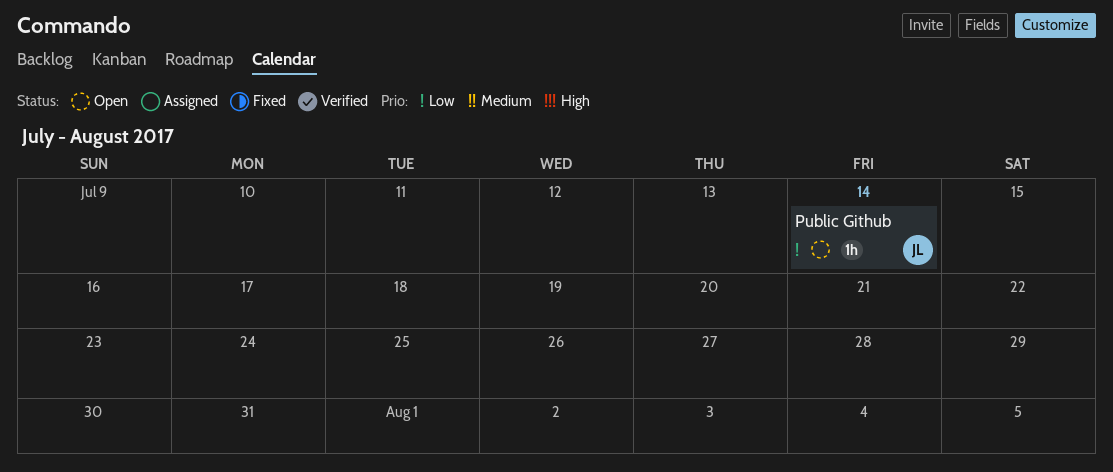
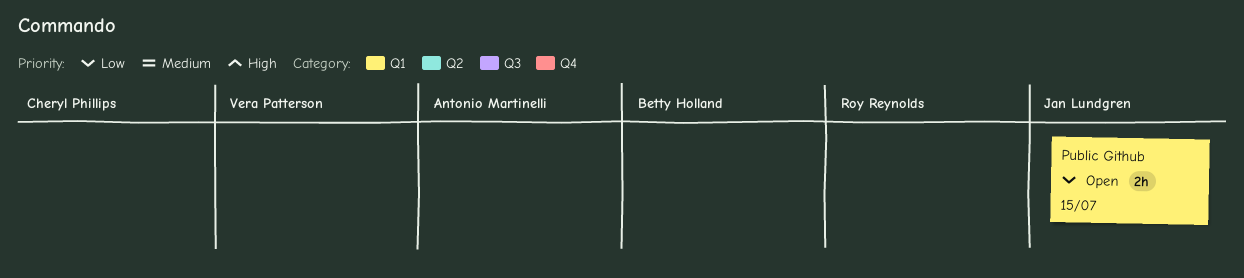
Public Github, estimate: 1h -> 2h
Public Github, due: Jul 14 -> Jul 15

